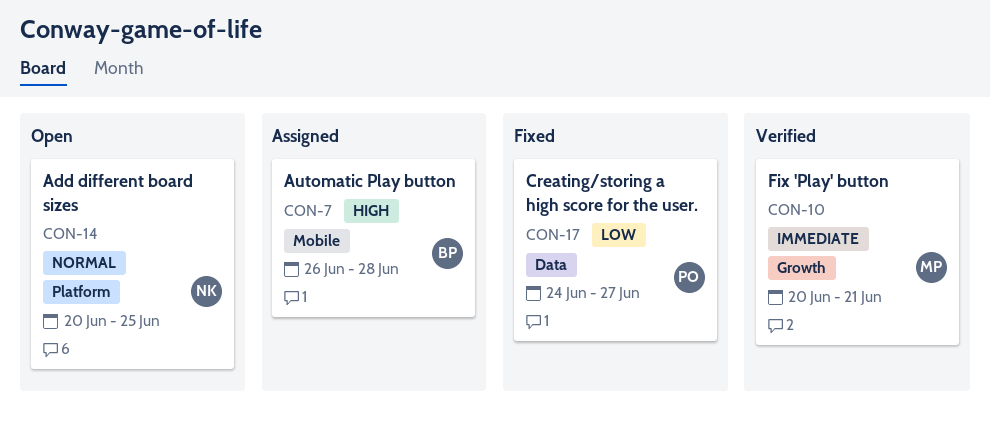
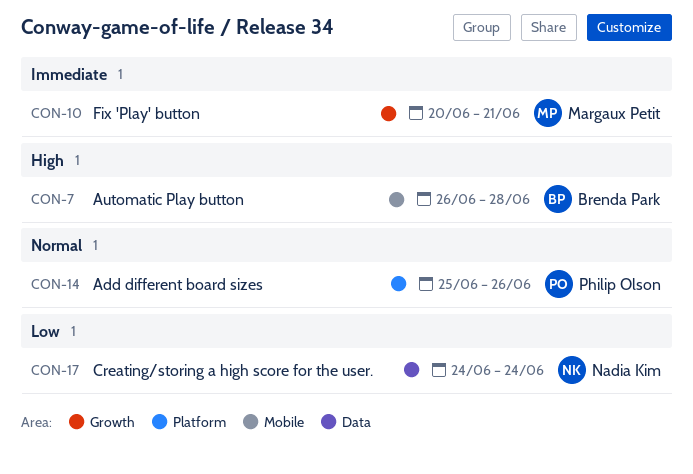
CON-14, owner: Nadia Kim -> Philip Olson
CON-14, start: Jun 20 -> Jun 25
CON-14, due: Jun 25 -> Jun 26
CON-17, owner: Philip Olson -> Nadia Kim
CON-17, due: Jun 27 -> Jun 24

